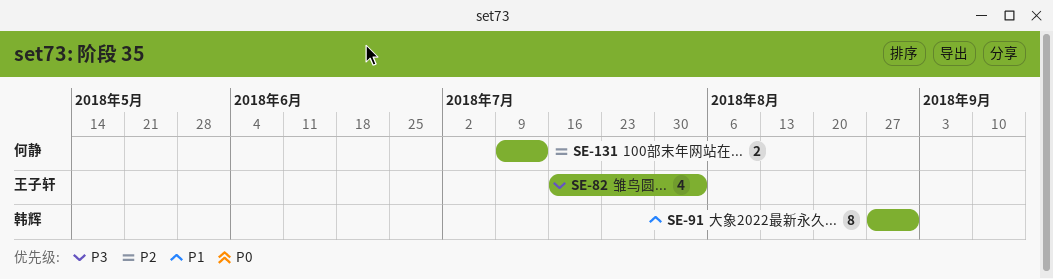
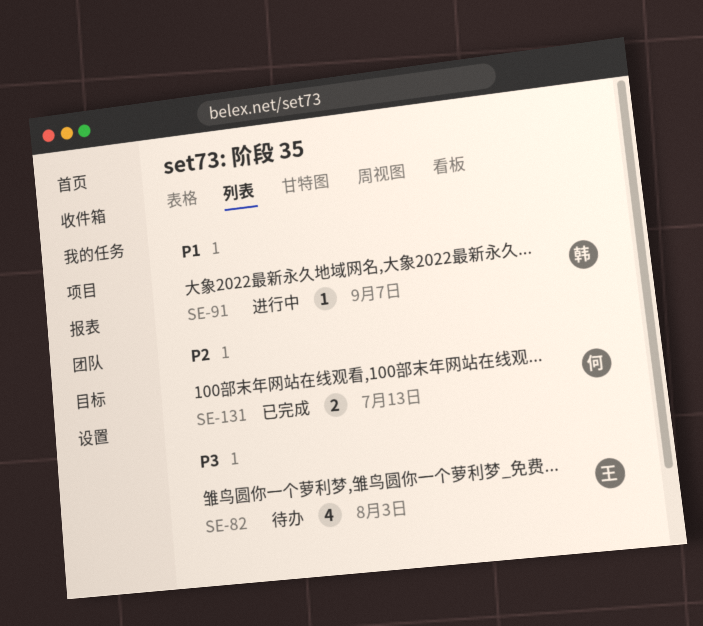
SE-91, estimate: 8 -> 1
SE-91, due: Aug 31 -> Sep 7

